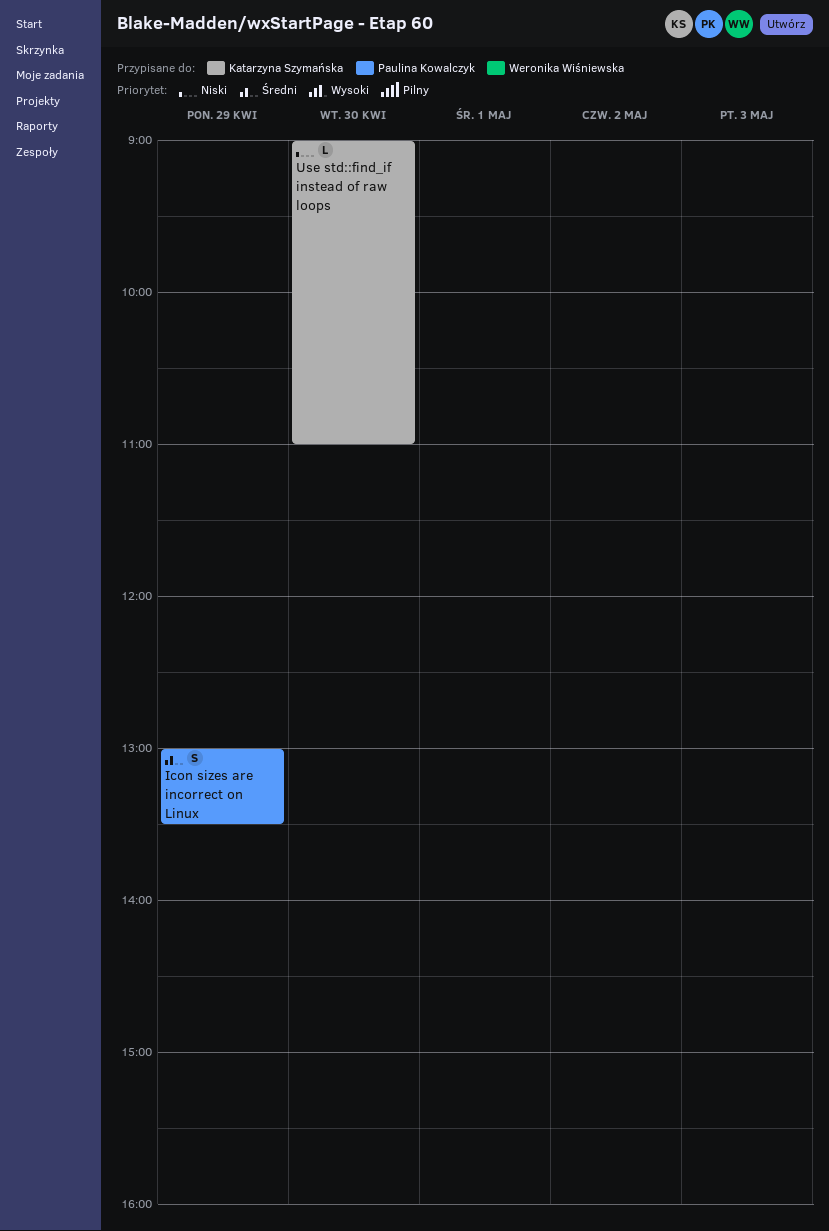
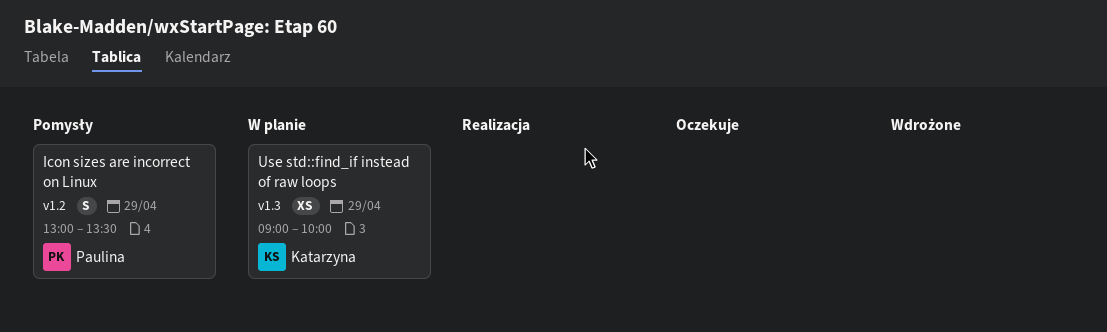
Use std::find_if instead of raw loops, estimate: L -> XS
Use std::find_if instead of raw loops, day: Apr 30 -> Apr 29
Use std::find_if instead of raw loops, ends: 11:00 -> 10:00

